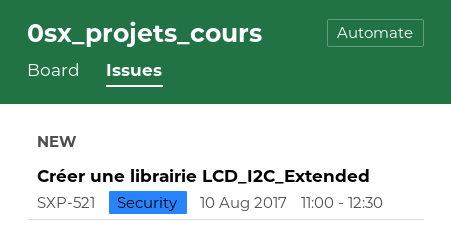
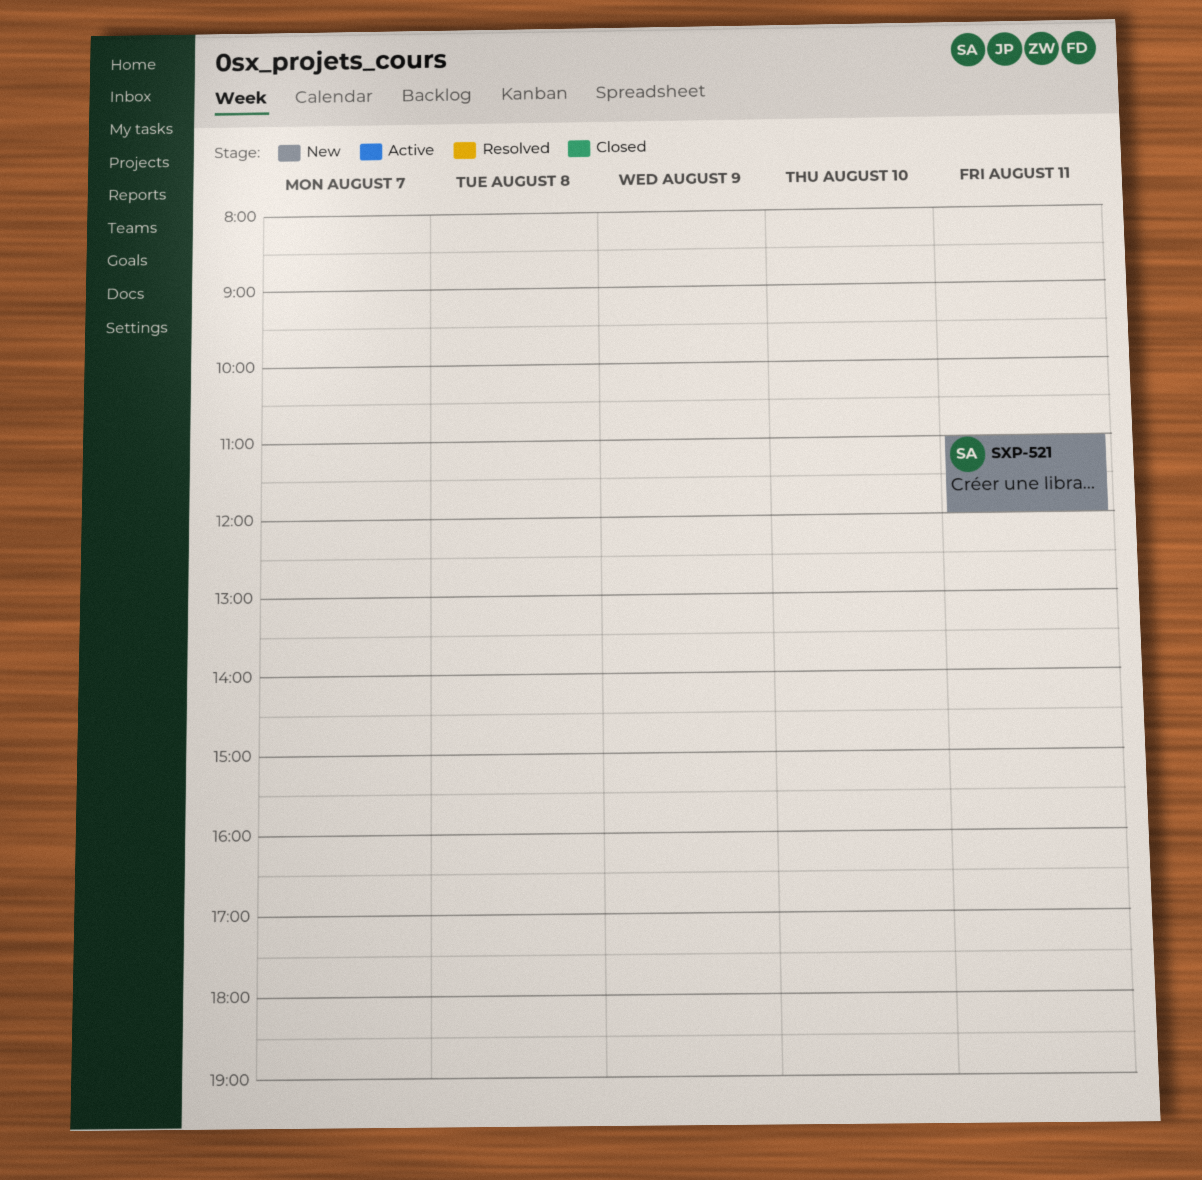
SXP-521, day: Aug 10 -> Aug 11
SXP-521, ends: 12:30 -> 12:00

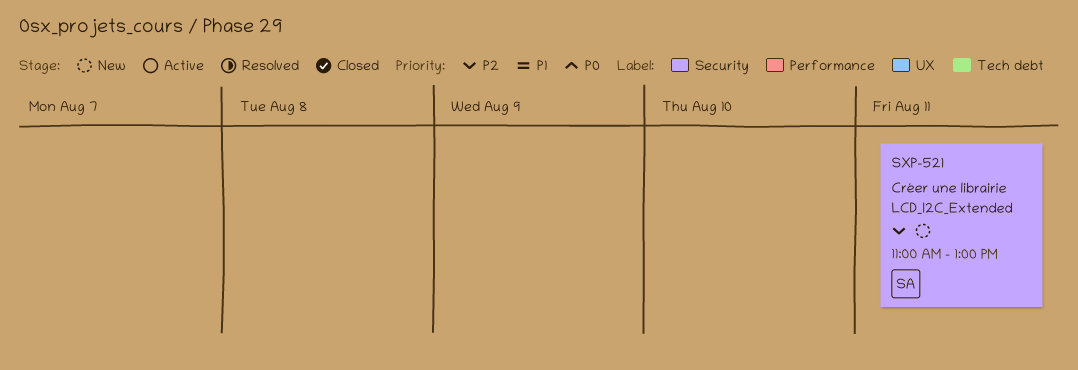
SXP-521, ends: 12:00 -> 13:00

